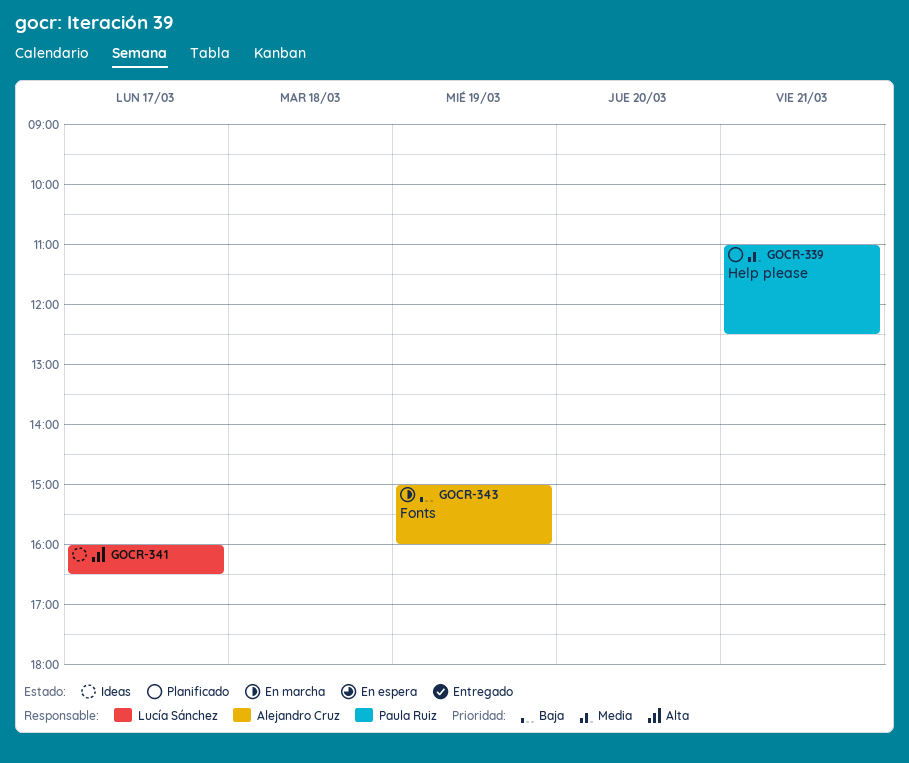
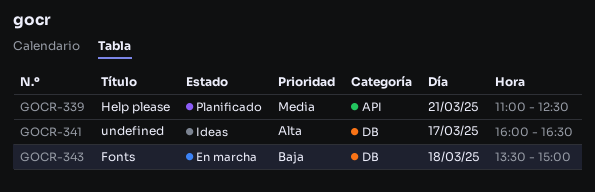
GOCR-343, day: Mar 19 -> Mar 18
GOCR-343, begins: 15:00 -> 13:30
GOCR-343, ends: 16:00 -> 15:00

